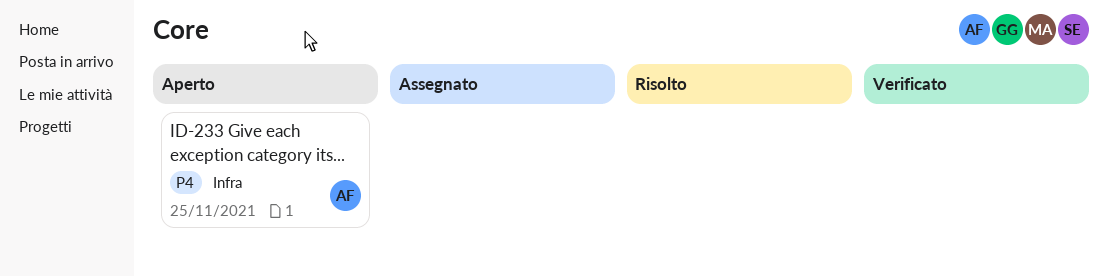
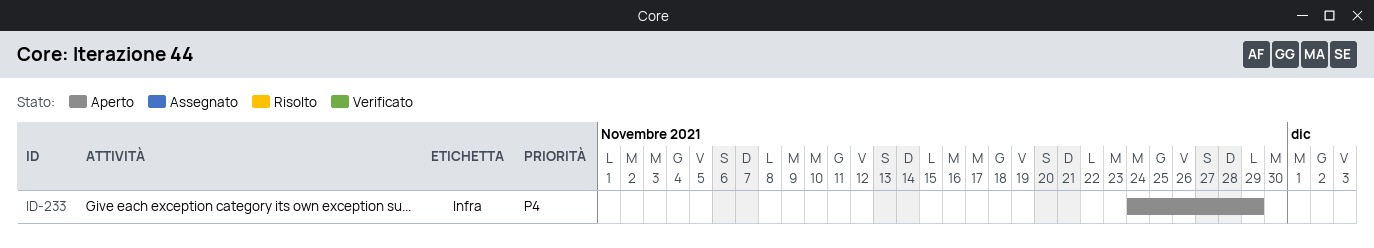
ID-233, due: Nov 25 -> Nov 29

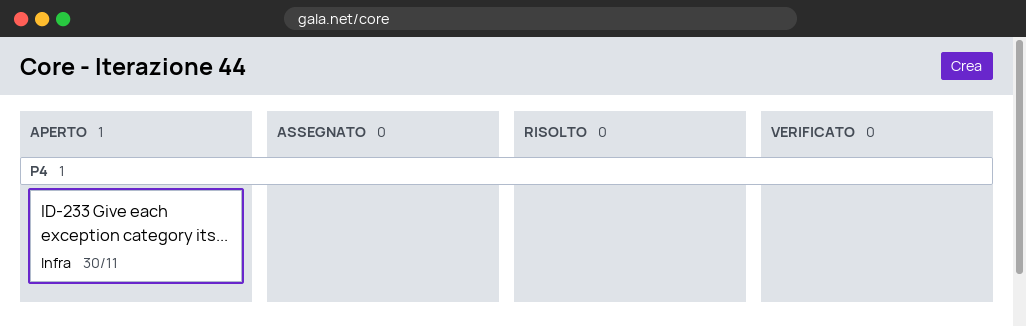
ID-233, due: Nov 29 -> Nov 30

